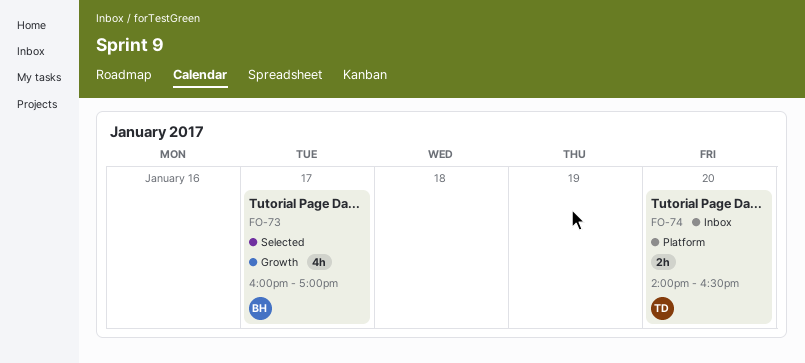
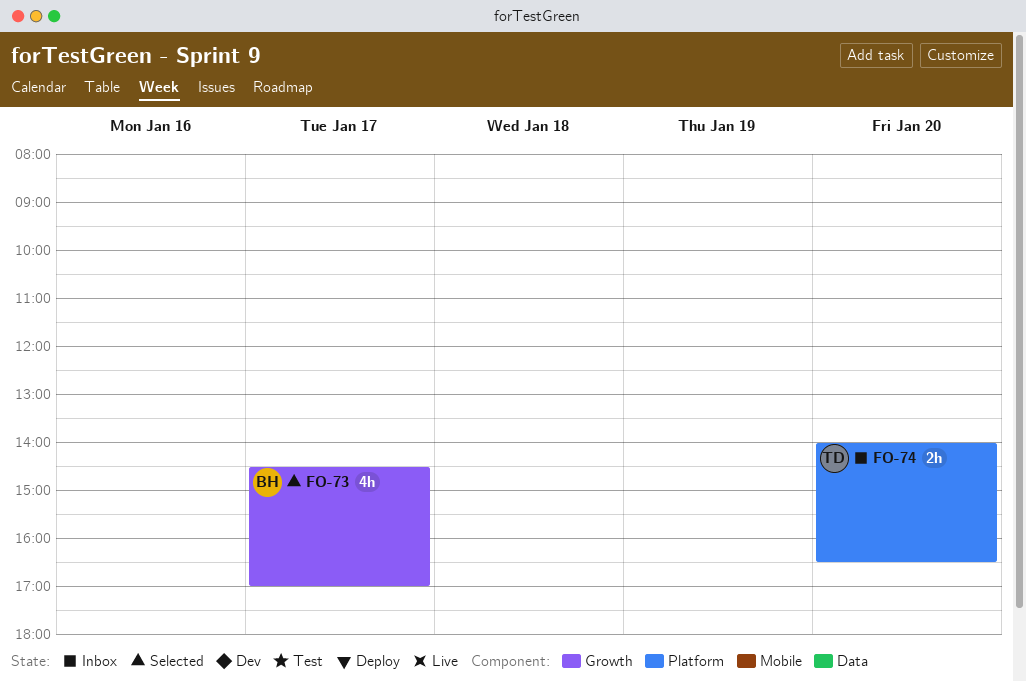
FO-73, begins: 16:00 -> 14:30

